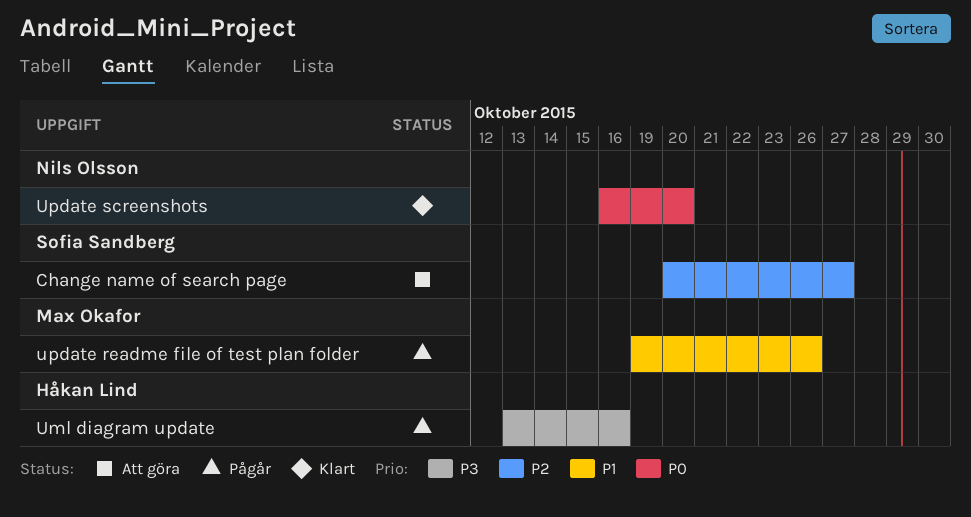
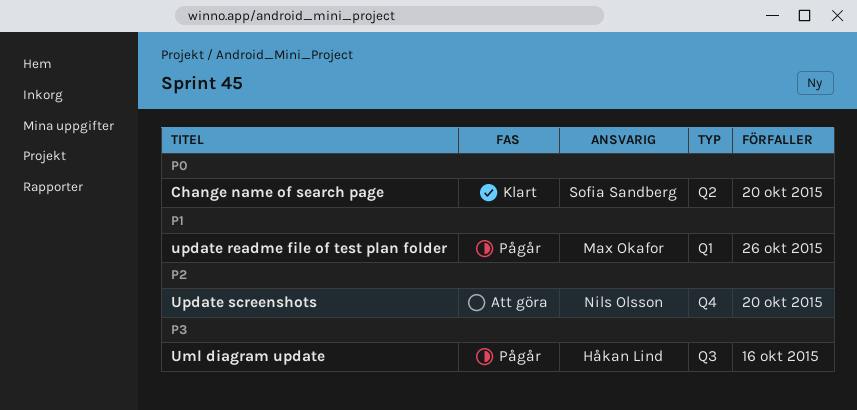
Change name of search page, status: Att göra -> Klart
Change name of search page, priority: P2 -> P0
Change name of search page, due: Oct 27 -> Oct 20
Update screenshots, status: Klart -> Att göra
Update screenshots, priority: P0 -> P2

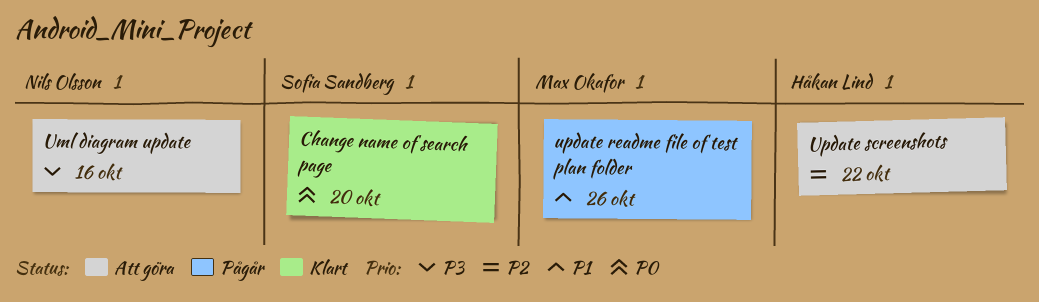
Uml diagram update, status: Pågår -> Att göra
Uml diagram update, owner: Håkan Lind -> Nils Olsson
Update screenshots, owner: Nils Olsson -> Håkan Lind
Update screenshots, due: Oct 20 -> Oct 22

